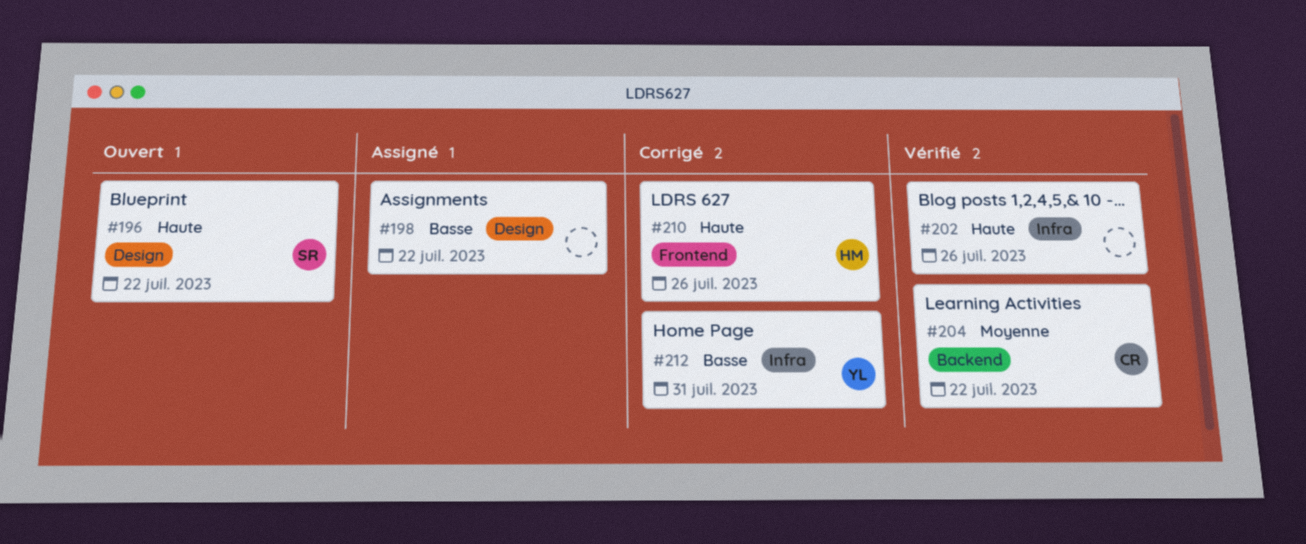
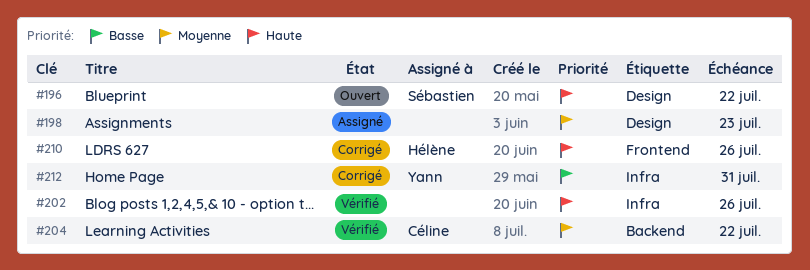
#198, priority: Basse -> Moyenne
#198, due: Jul 22 -> Jul 23

